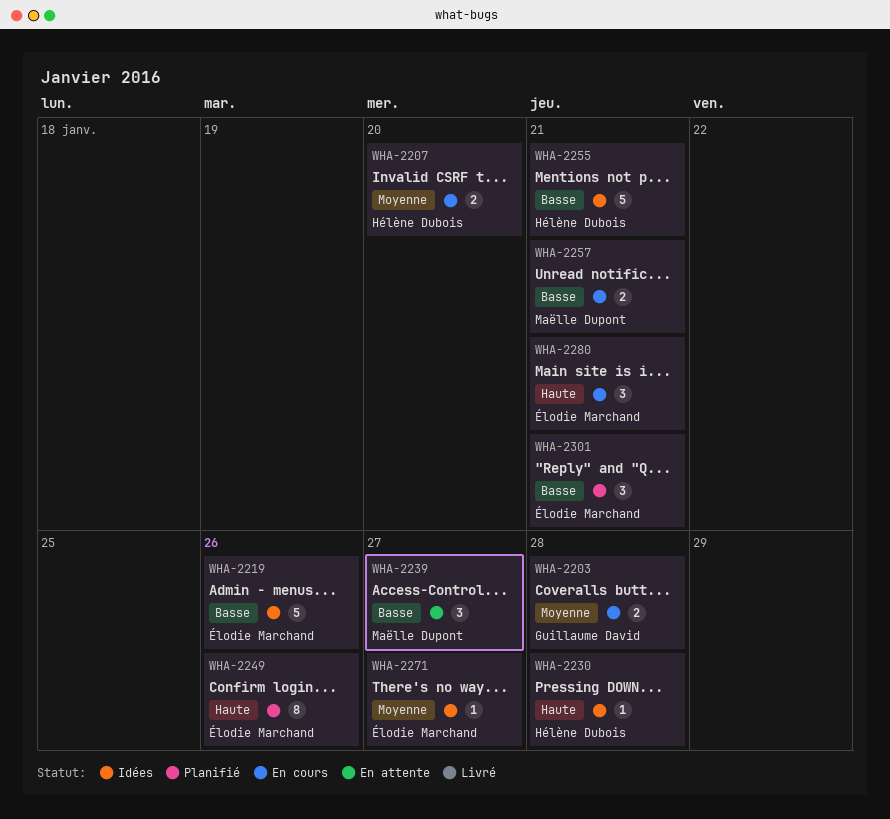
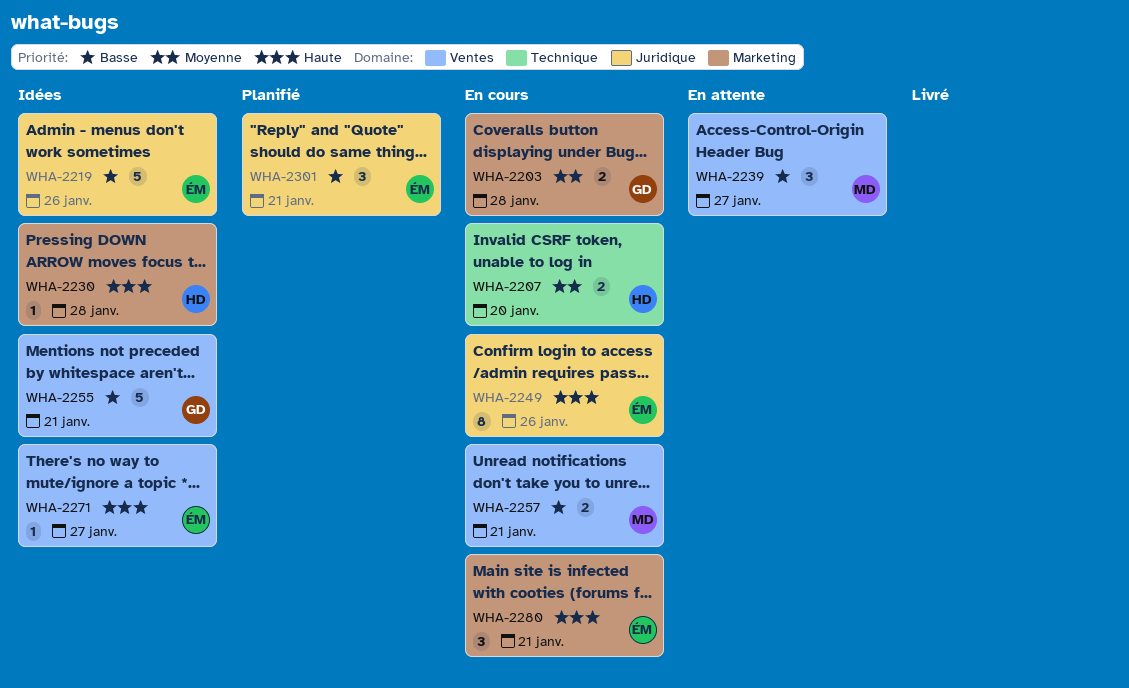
WHA-2249, status: Planifié -> En cours
WHA-2255, owner: Hélène Dubois -> Guillaume David
WHA-2271, priority: Moyenne -> Haute

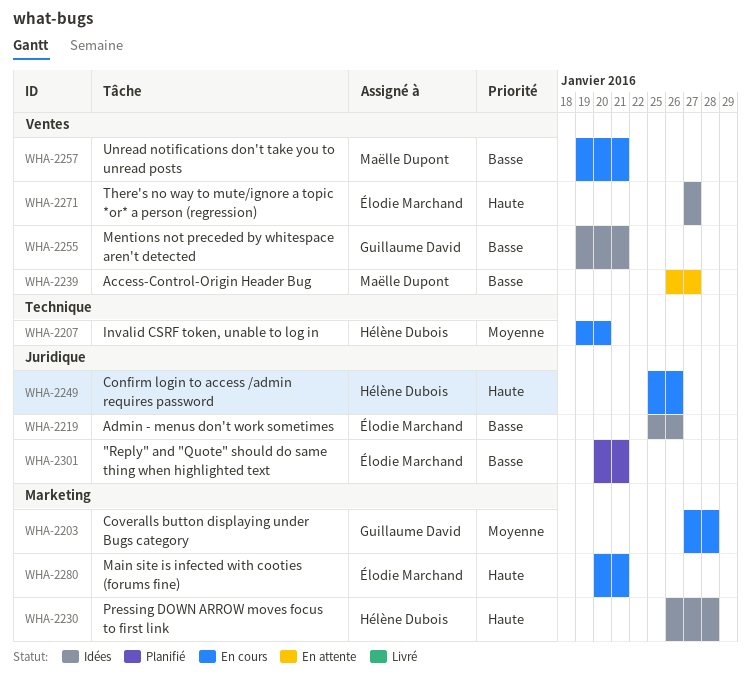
WHA-2249, owner: Élodie Marchand -> Hélène Dubois

